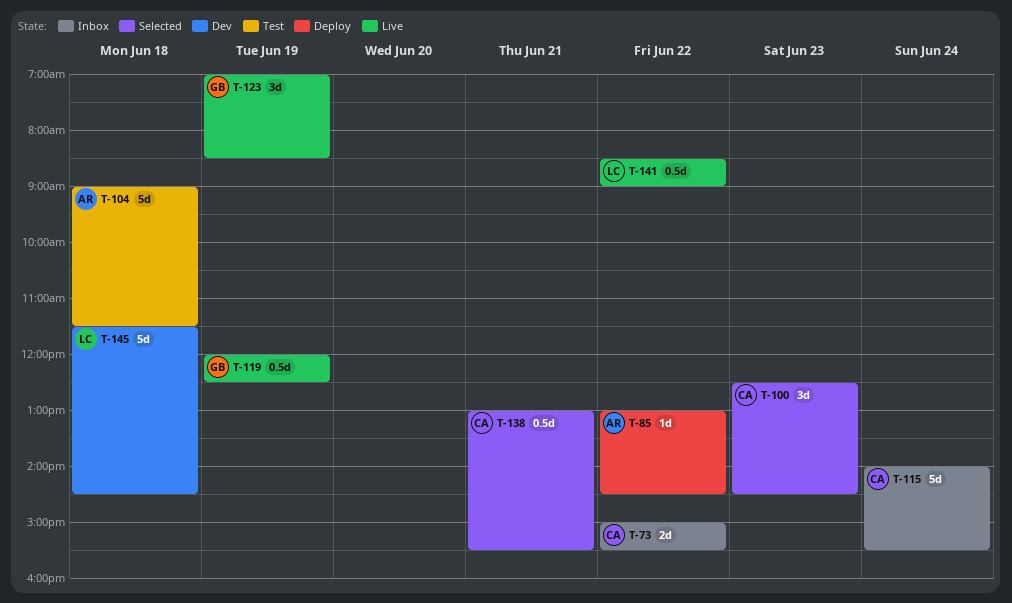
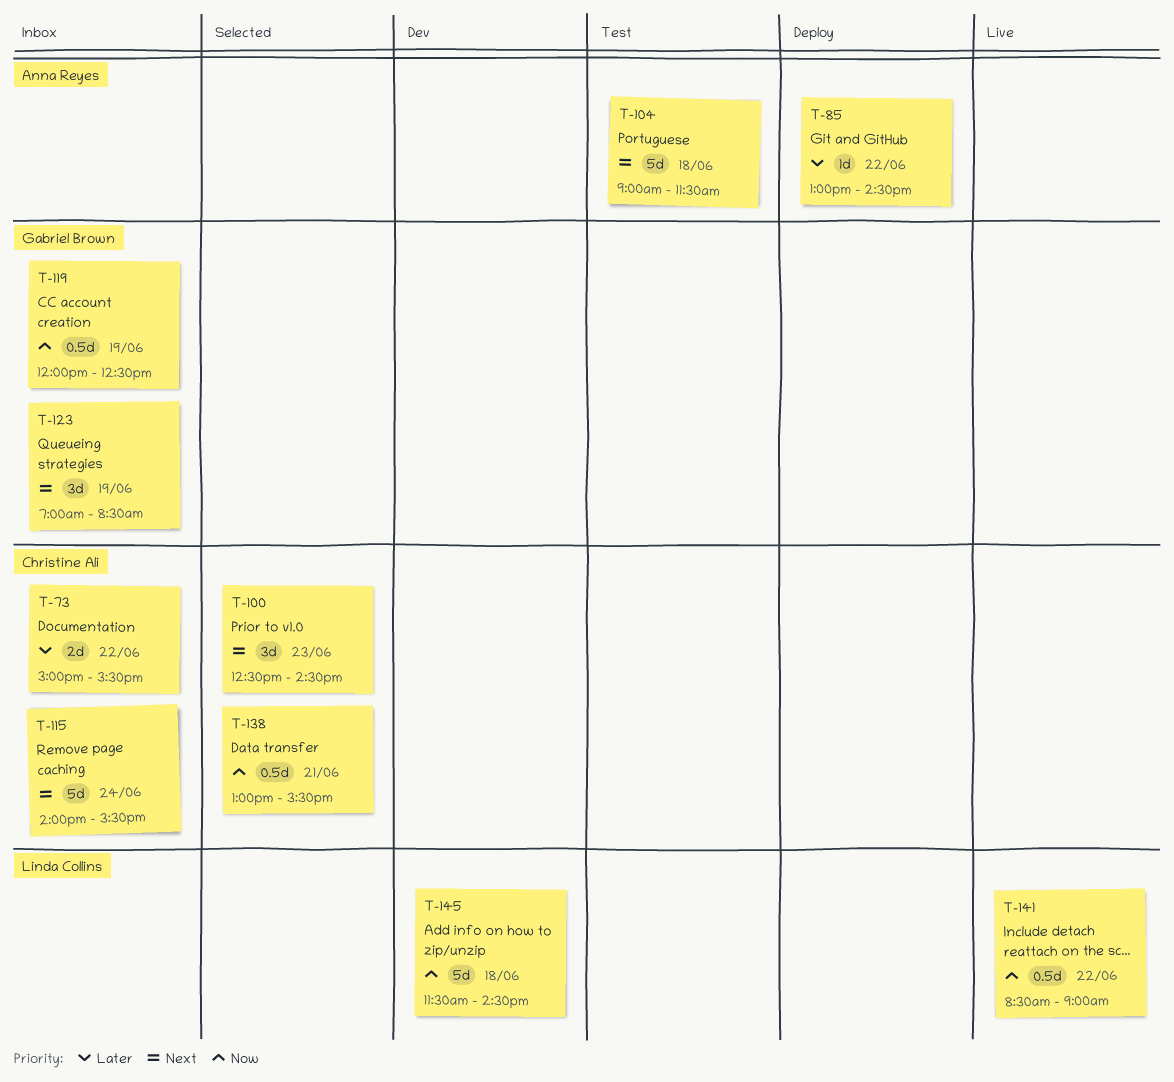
T-119, status: Live -> Inbox
T-123, status: Live -> Inbox

